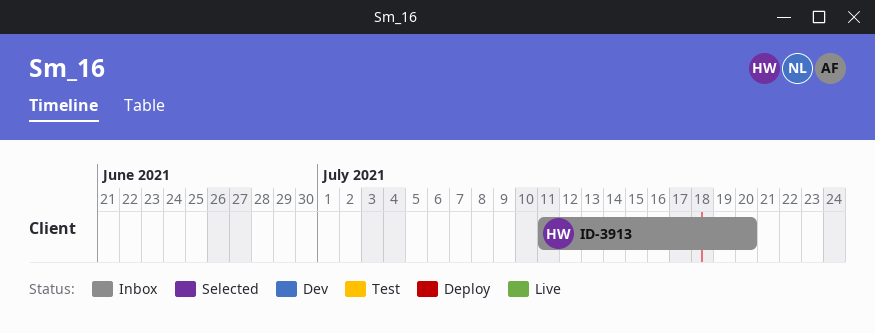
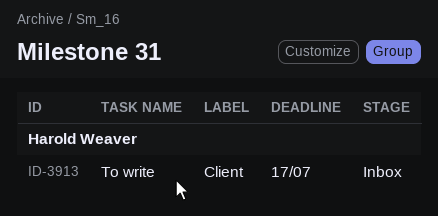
ID-3913, due: Jul 20 -> Jul 17

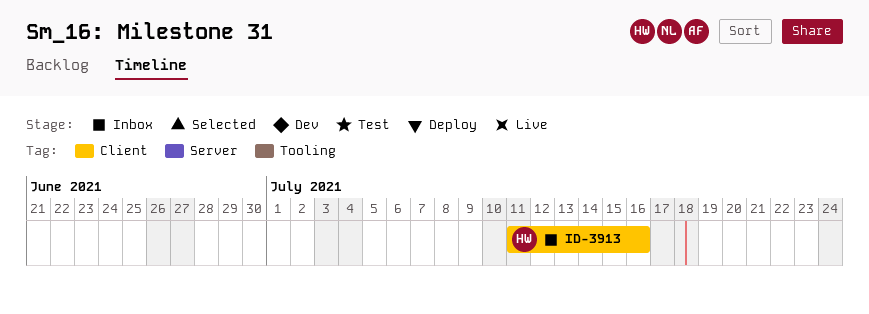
ID-3913, due: Jul 17 -> Jul 16

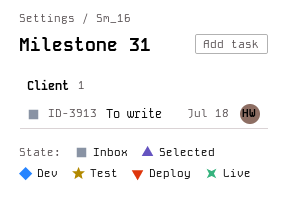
ID-3913, due: Jul 16 -> Jul 18

